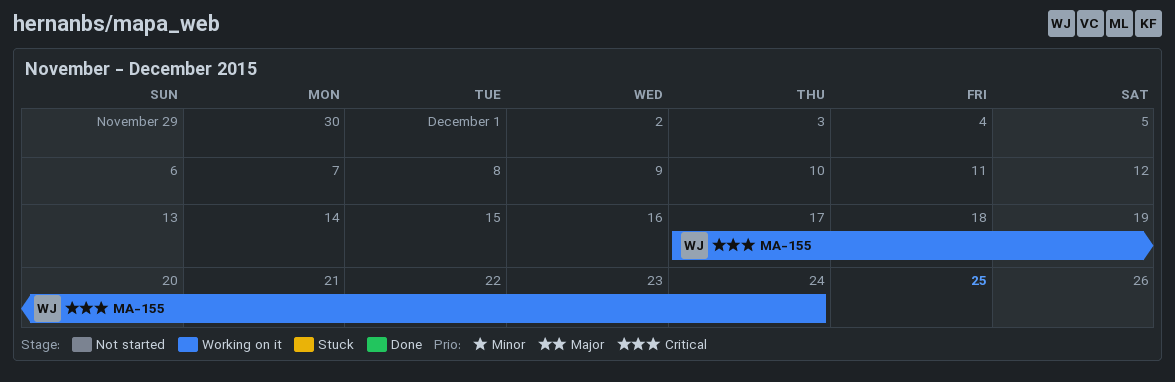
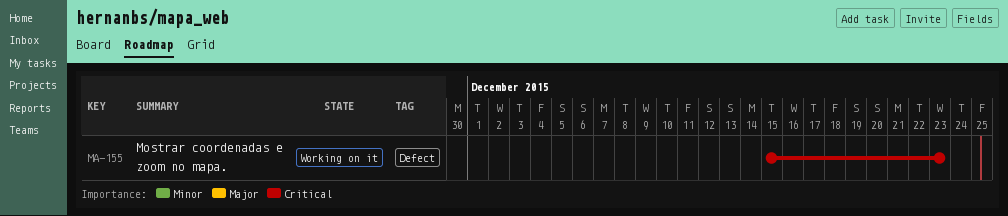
MA-155, start: Dec 17 -> Dec 15
MA-155, due: Dec 24 -> Dec 23

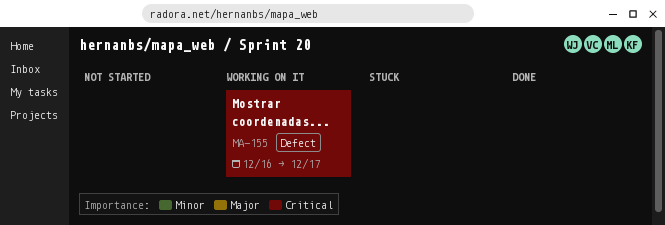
MA-155, start: Dec 15 -> Dec 16
MA-155, due: Dec 23 -> Dec 17

